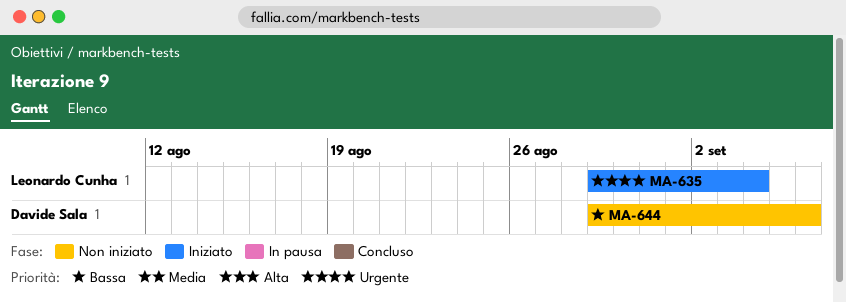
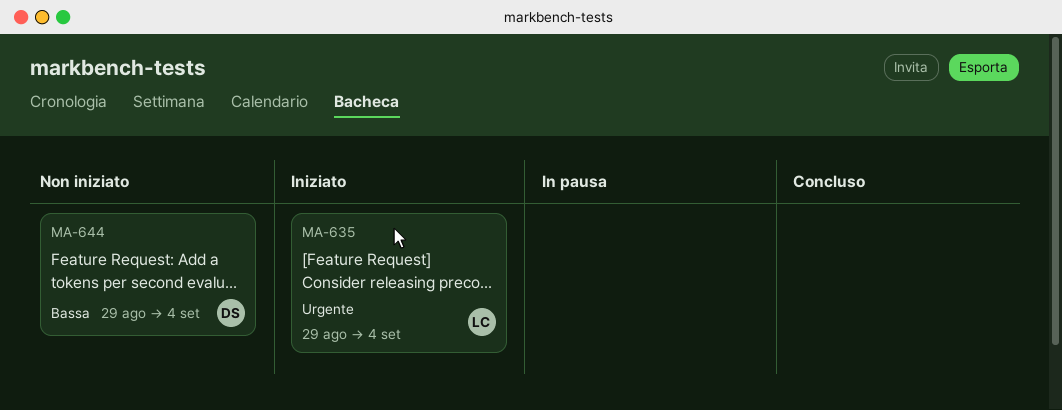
MA-644, due: Sep 6 -> Sep 4

